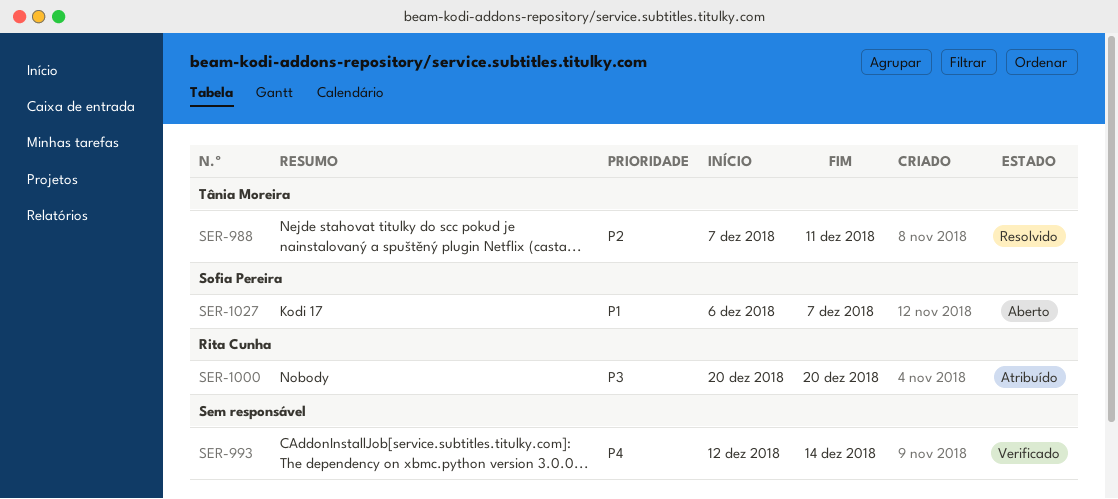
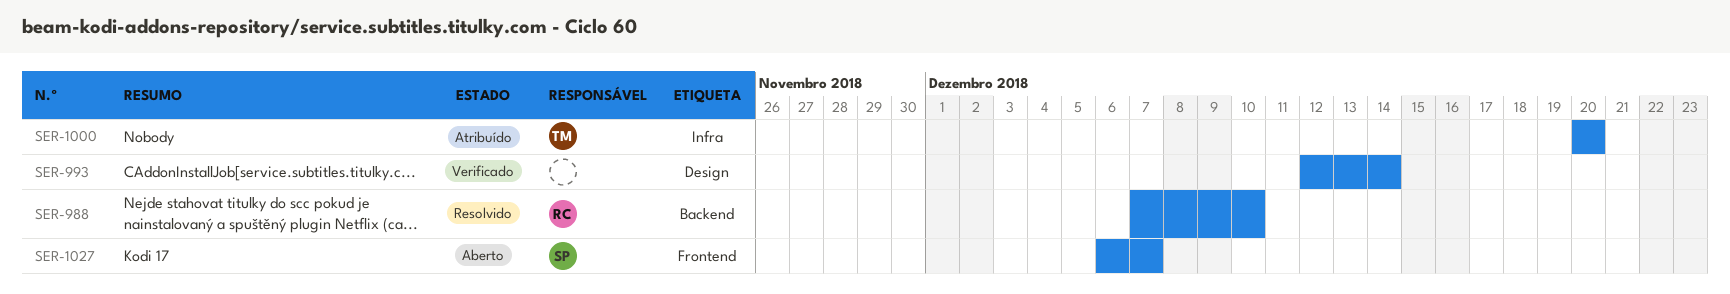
SER-988, owner: Tânia Moreira -> Rita Cunha
SER-988, due: Dec 11 -> Dec 10
SER-1000, owner: Rita Cunha -> Tânia Moreira

